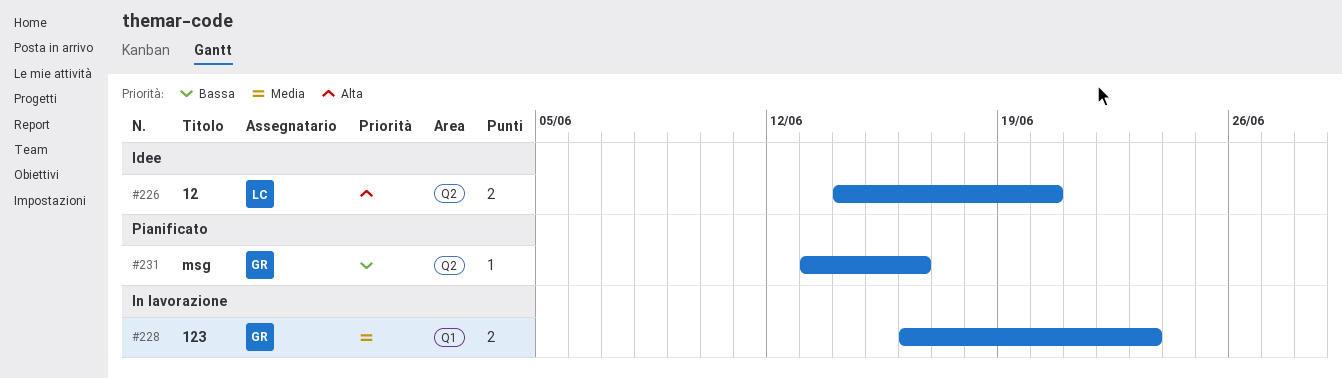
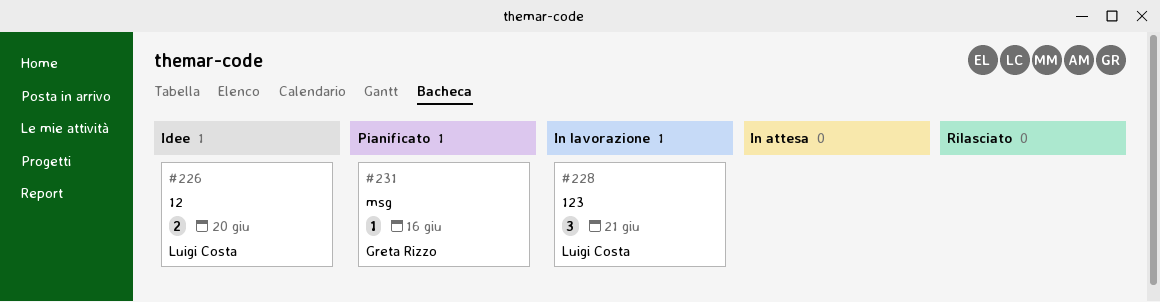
#228, owner: Greta Rizzo -> Luigi Costa
#228, estimate: 2 -> 3
#228, due: Jun 23 -> Jun 21

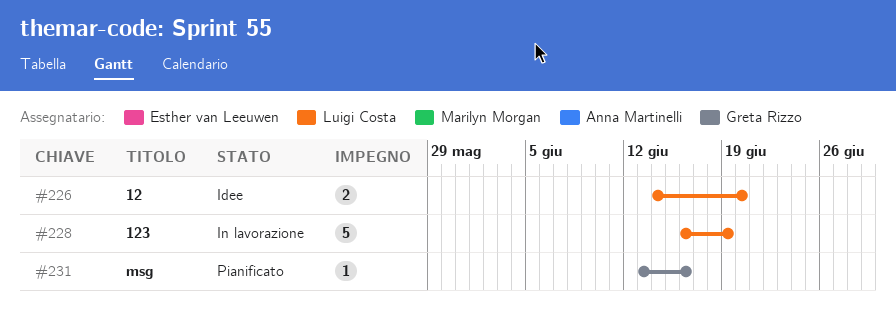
#228, estimate: 3 -> 5
#228, due: Jun 21 -> Jun 19

